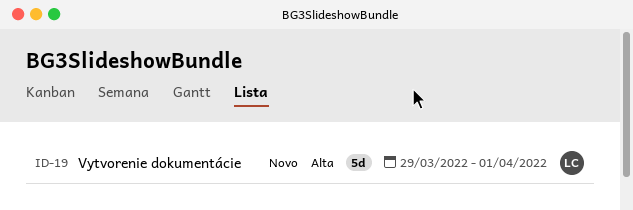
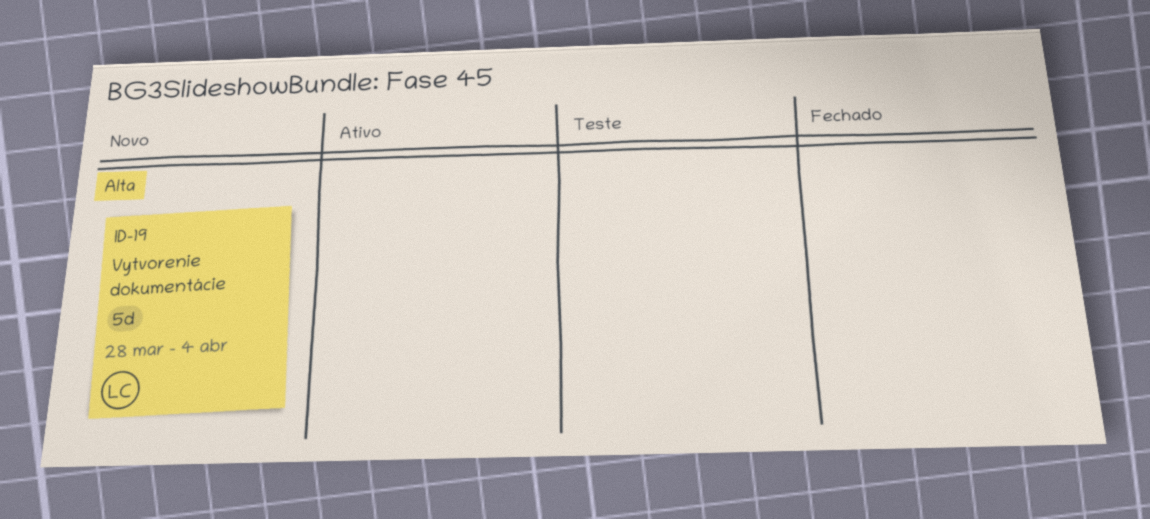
ID-19, start: Mar 29 -> Mar 28
ID-19, due: Apr 1 -> Apr 4

